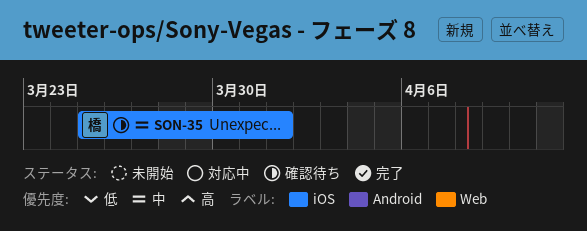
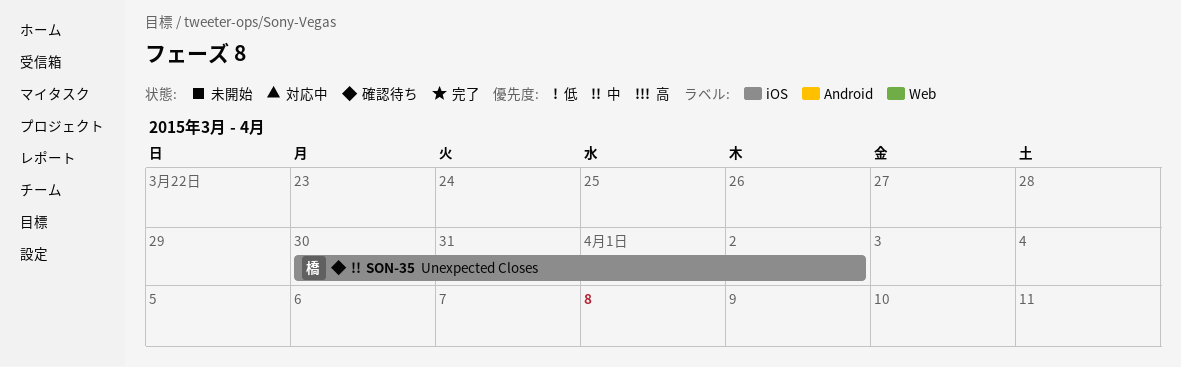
SON-35, start: Mar 25 -> Mar 30
SON-35, due: Apr 1 -> Apr 2

